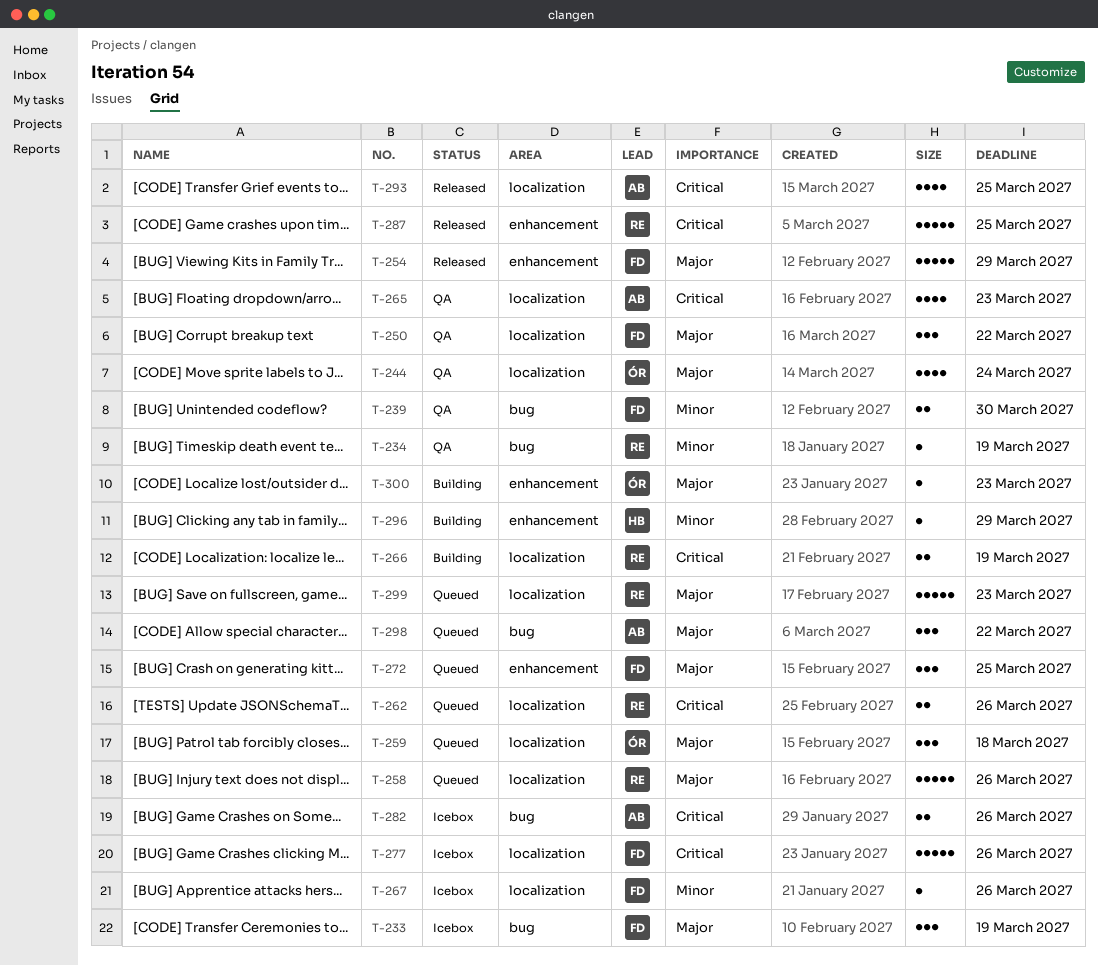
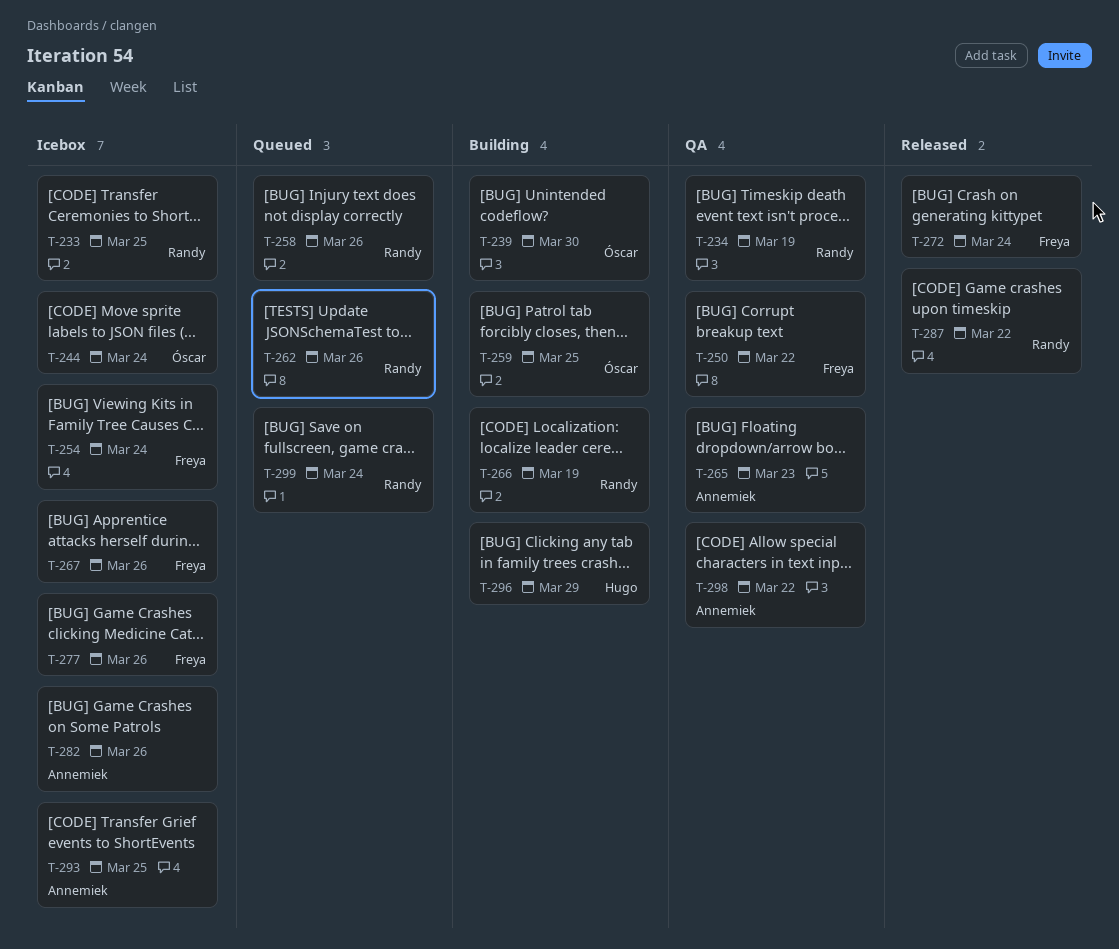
T-233, owner: Freya -> Randy
T-233, due: Mar 19 -> Mar 25
T-239, status: QA -> Building
T-239, owner: Freya -> Óscar
T-244, status: QA -> Icebox
T-254, status: Released -> Icebox
T-254, due: Mar 29 -> Mar 24
T-259, status: Queued -> Building
T-259, due: Mar 18 -> Mar 25
T-272, status: Queued -> Released
T-272, due: Mar 25 -> Mar 24
T-287, due: Mar 25 -> Mar 22
T-293, status: Released -> Icebox
T-298, status: Queued -> QA
T-299, due: Mar 23 -> Mar 24
T-300: present -> none

